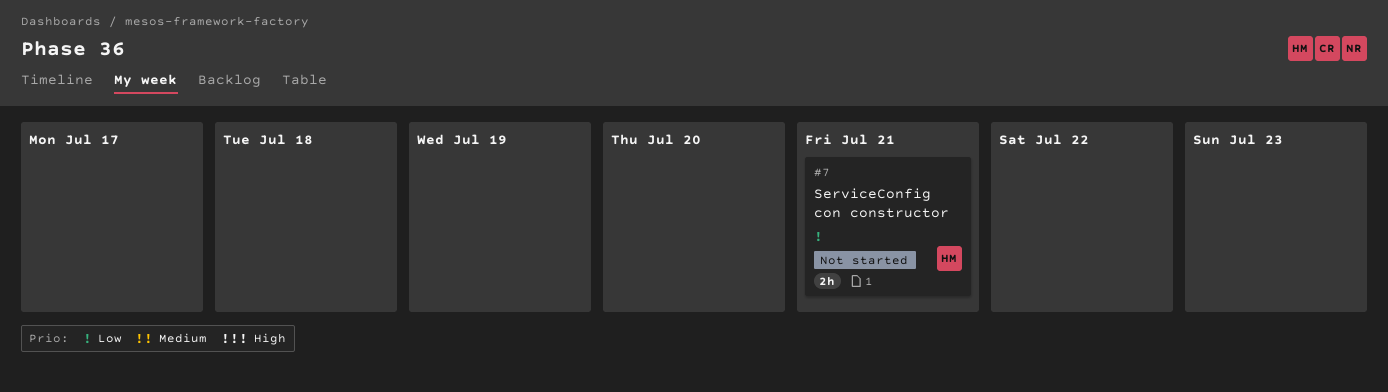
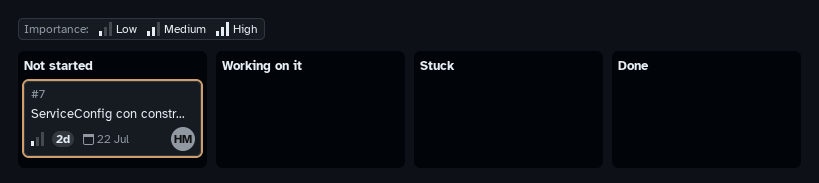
#7, estimate: 2h -> 2d
#7, due: Jul 21 -> Jul 22

